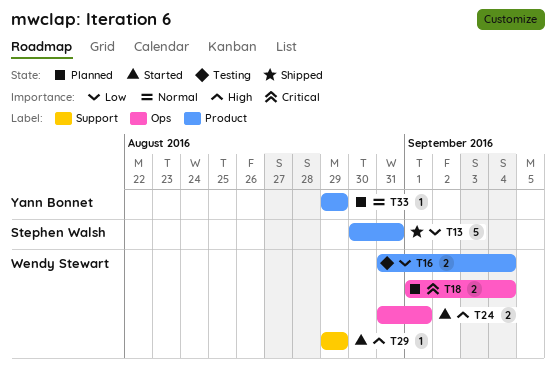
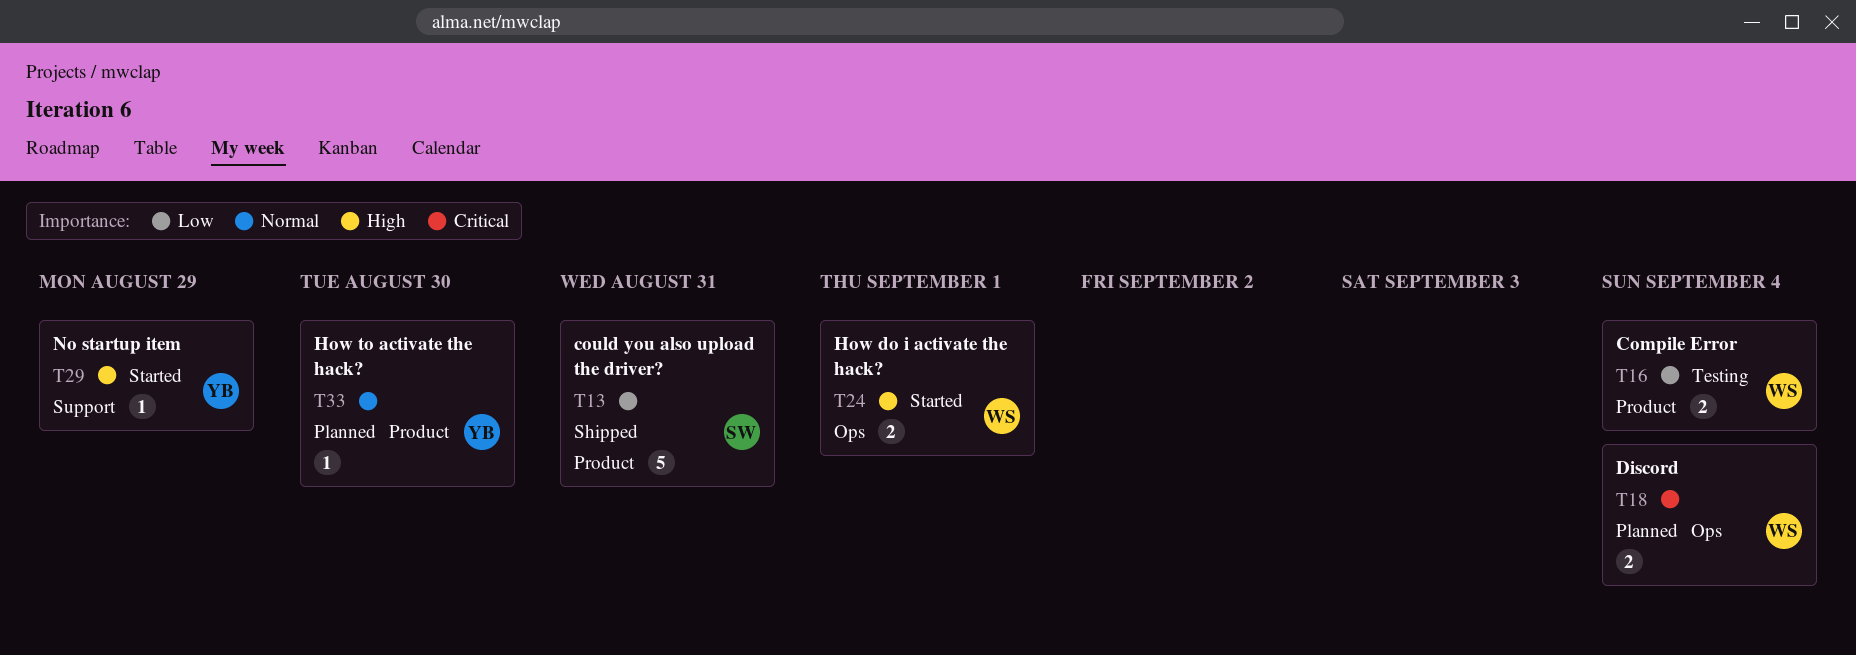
T29, owner: Wendy Stewart -> Yann Bonnet
T33, due: Aug 29 -> Aug 30

